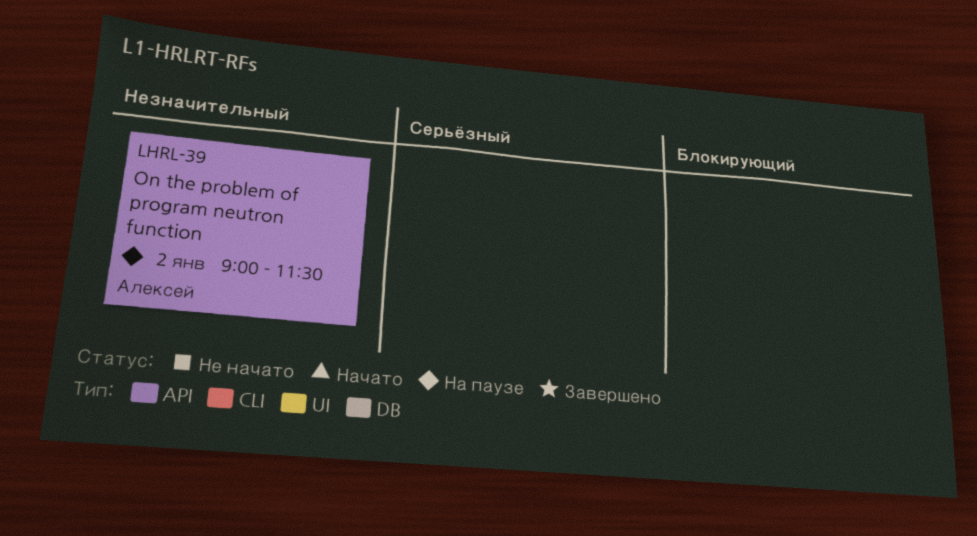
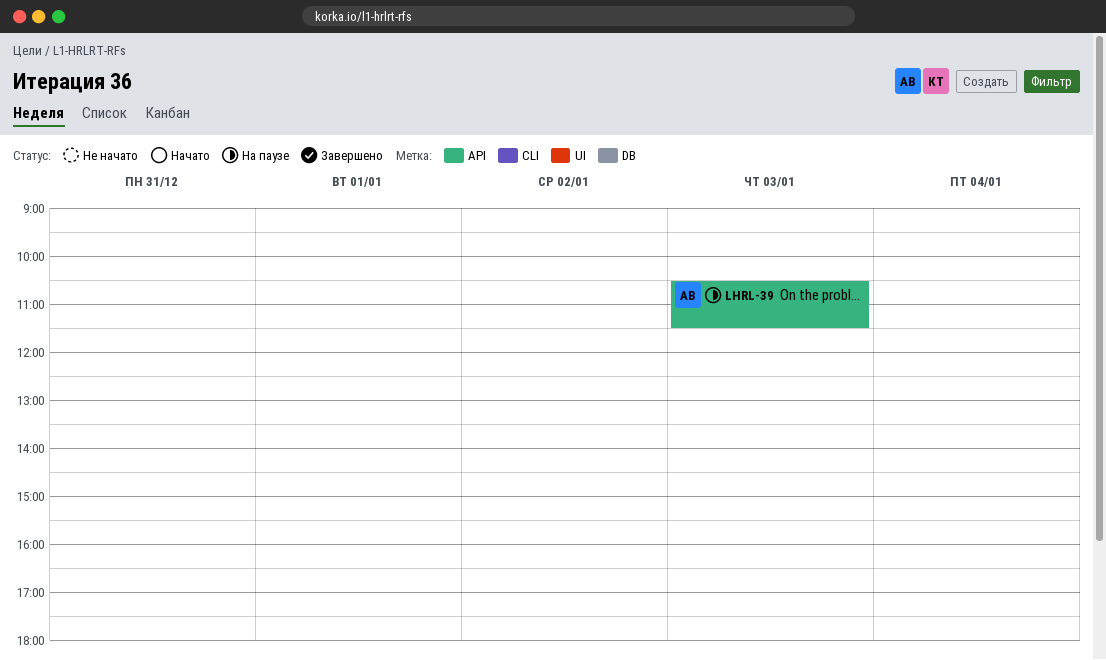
LHRL-39, day: Jan 2 -> Jan 3
LHRL-39, begins: 09:00 -> 10:30

